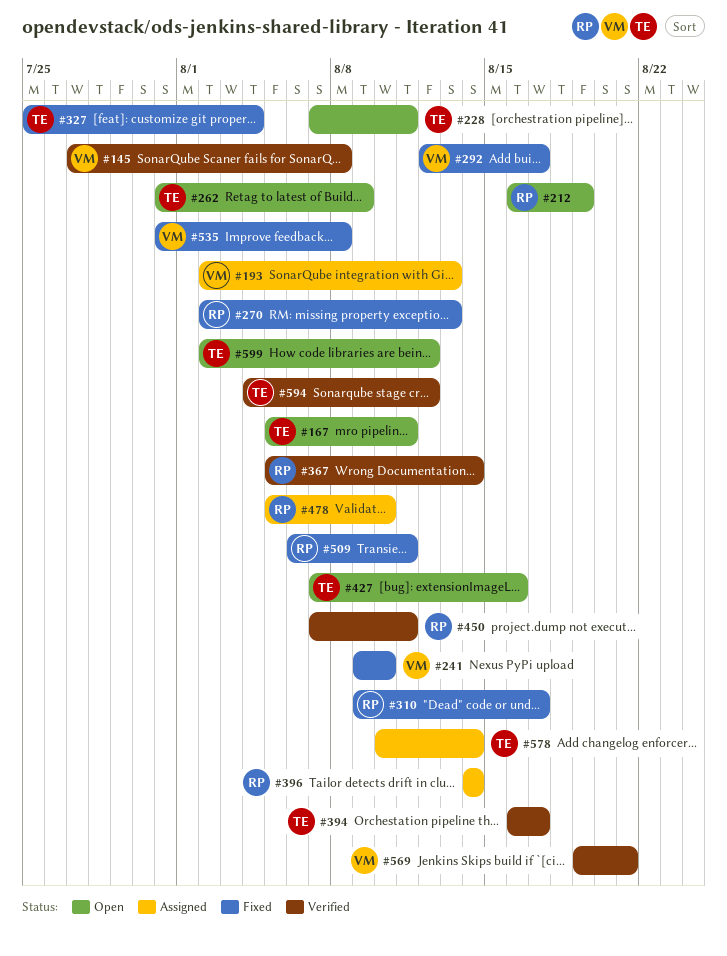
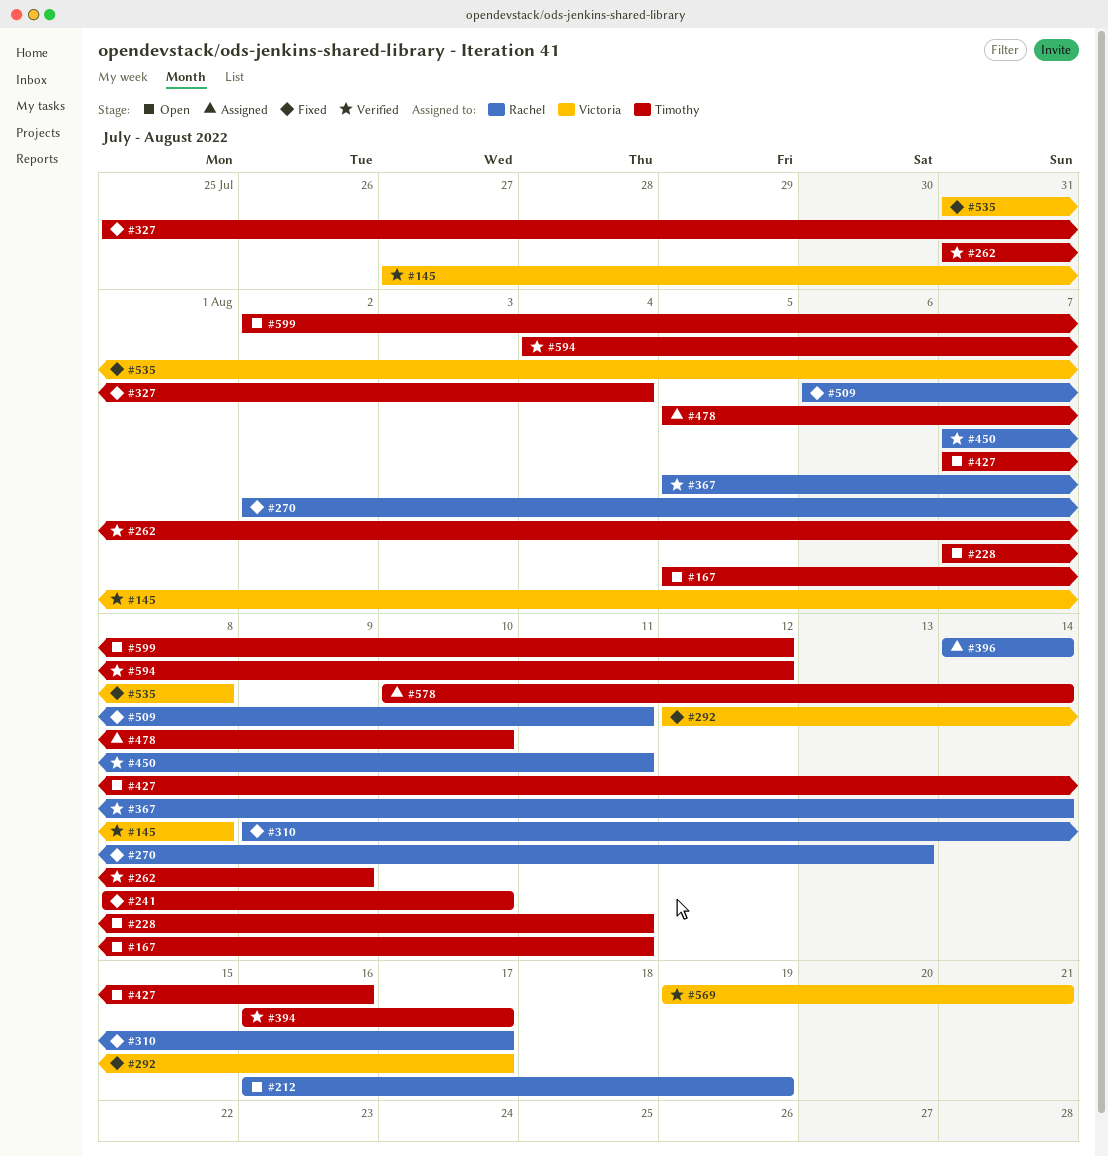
#193: present -> none
#241, owner: Victoria -> Timothy
#241, start: Aug 9 -> Aug 8
#262, status: Open -> Verified
#478, owner: Rachel -> Timothy

